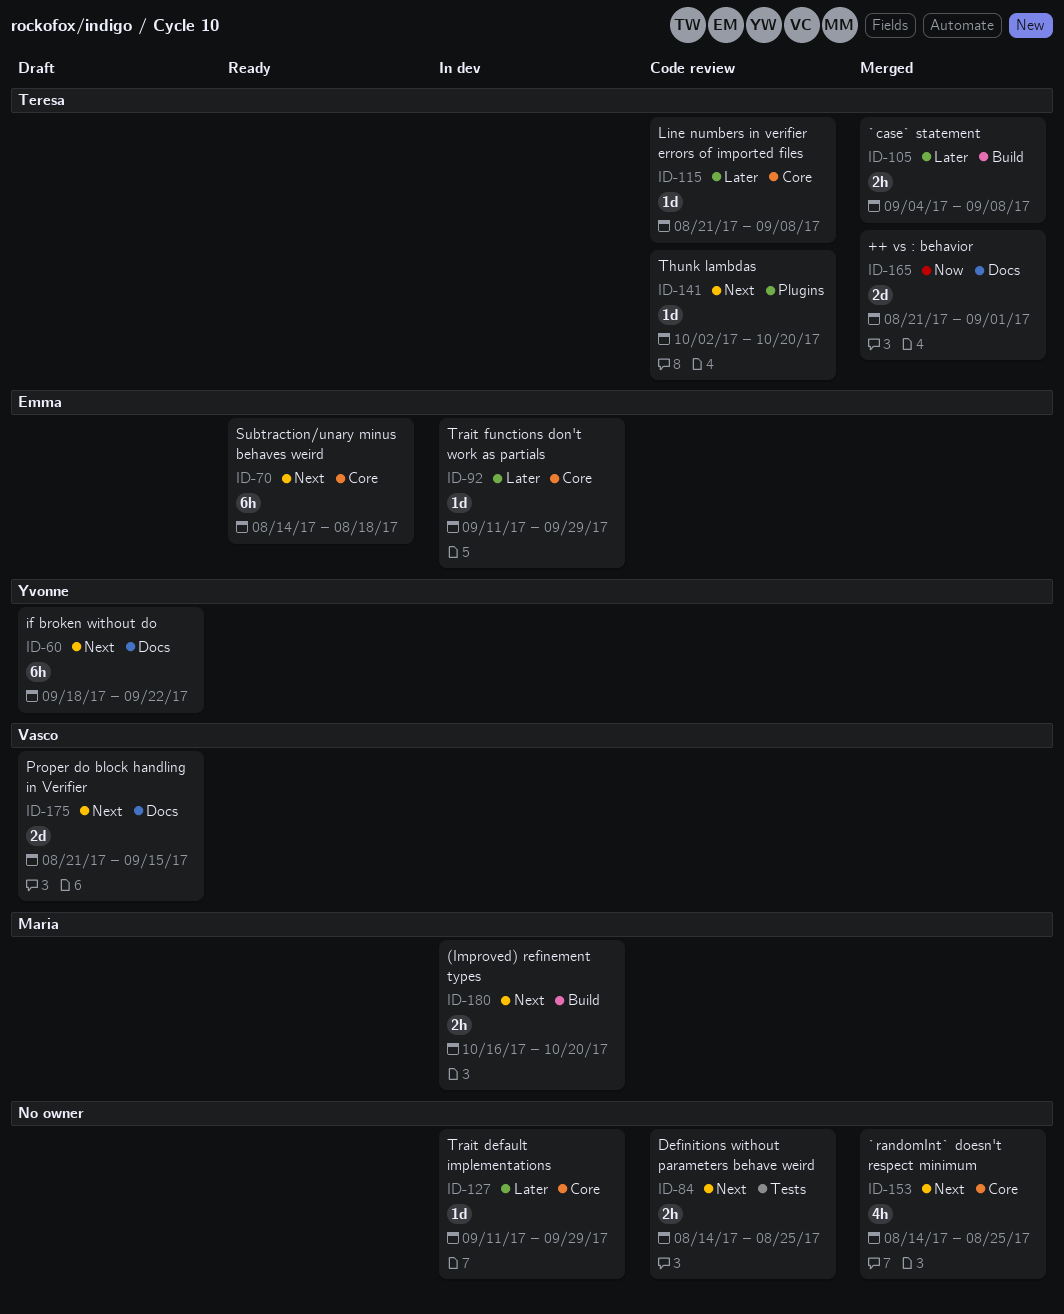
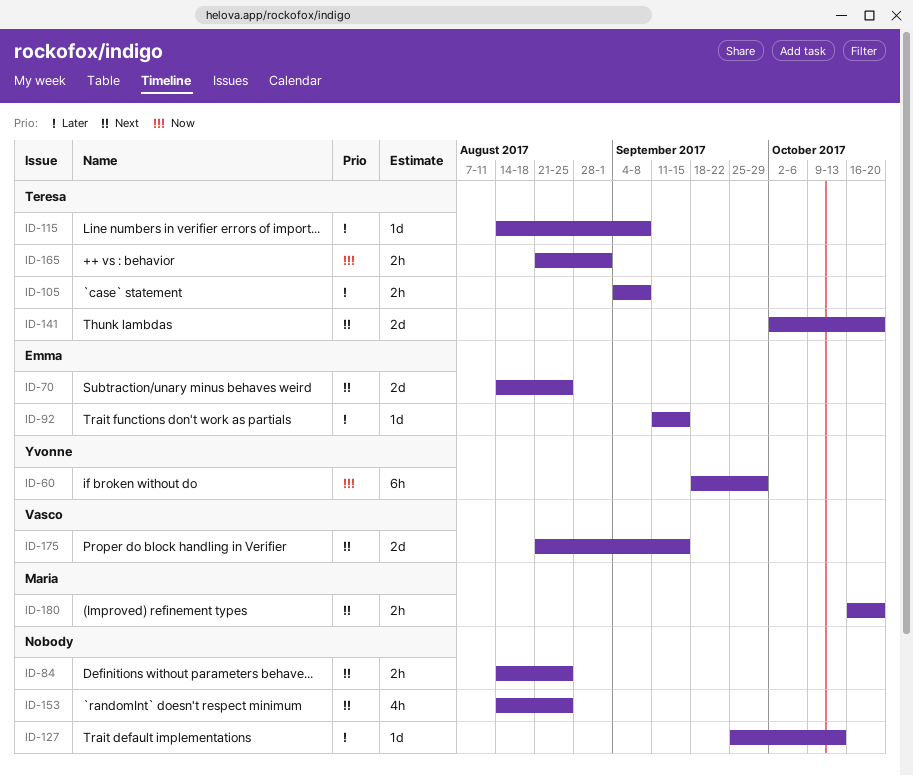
ID-60, priority: Next -> Now
ID-60, due: Sep 22 -> Sep 29
ID-70, estimate: 6h -> 2d
ID-70, due: Aug 18 -> Aug 25
ID-92, due: Sep 29 -> Sep 15
ID-115, start: Aug 21 -> Aug 14
ID-127, start: Sep 11 -> Sep 25
ID-127, due: Sep 29 -> Oct 13
ID-141, estimate: 1d -> 2d
ID-165, estimate: 2d -> 2h

